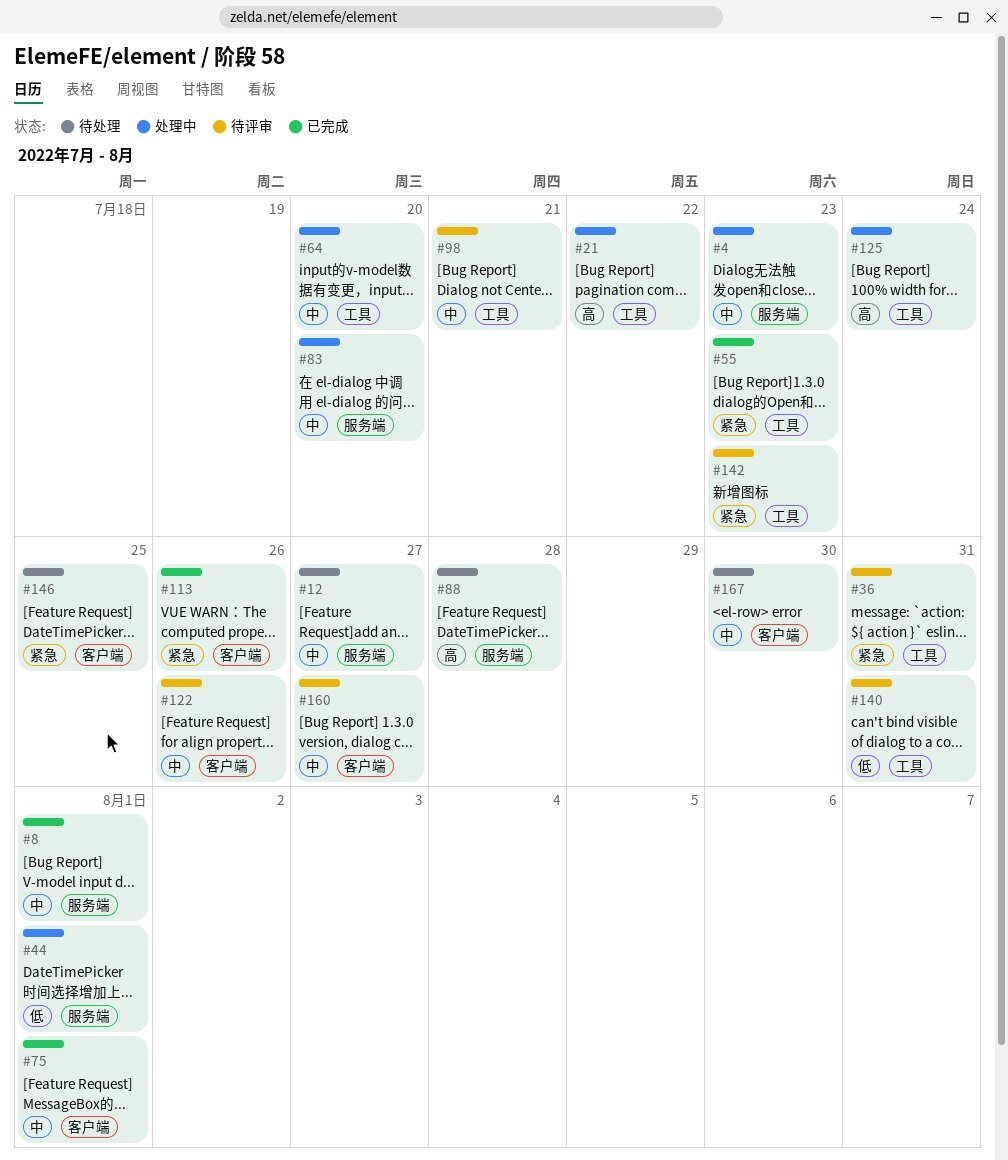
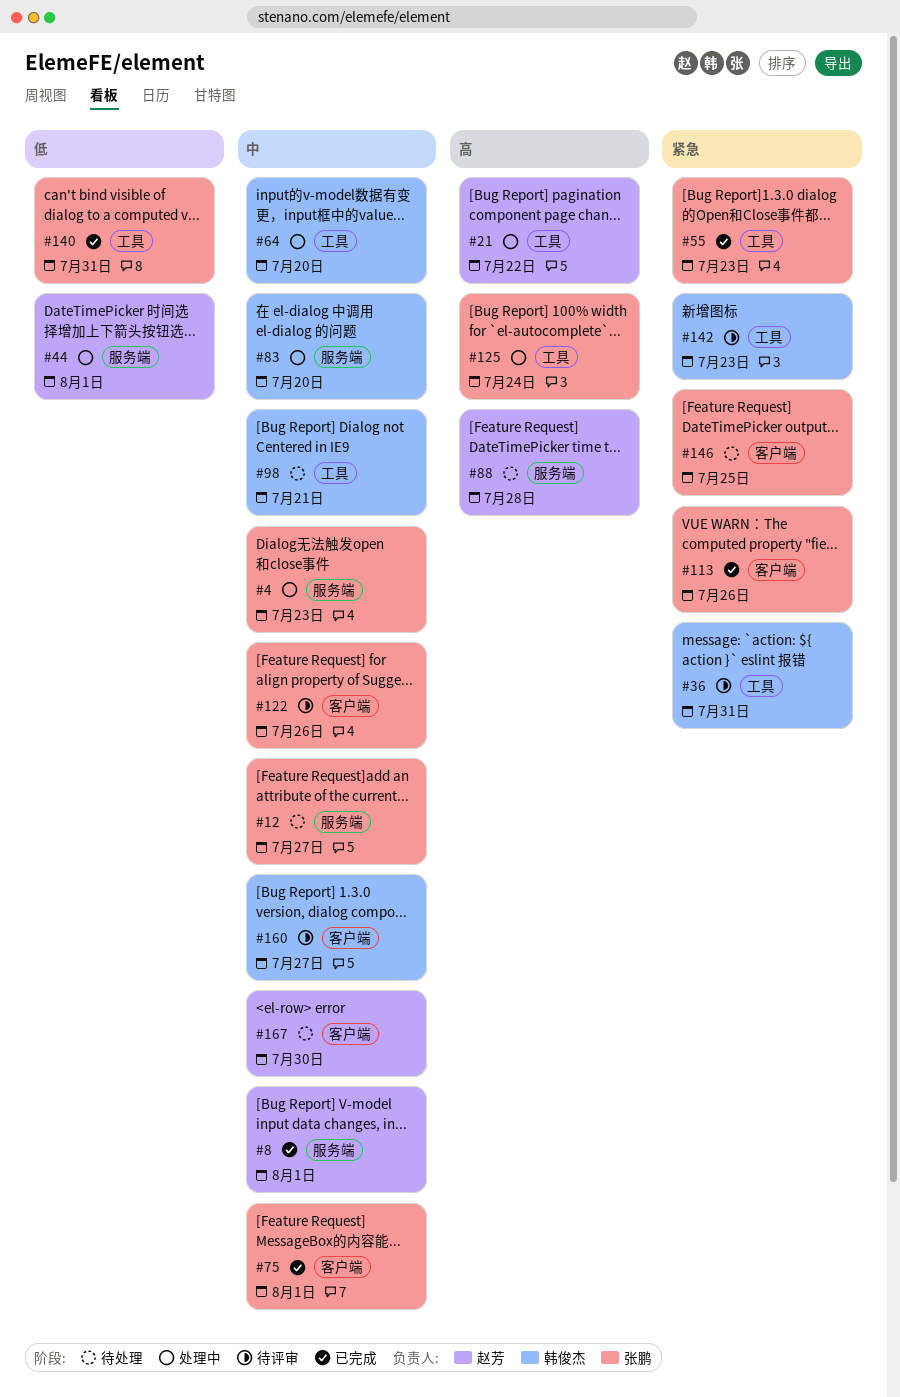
#98, status: 待评审 -> 待处理
#140, status: 待评审 -> 已完成

